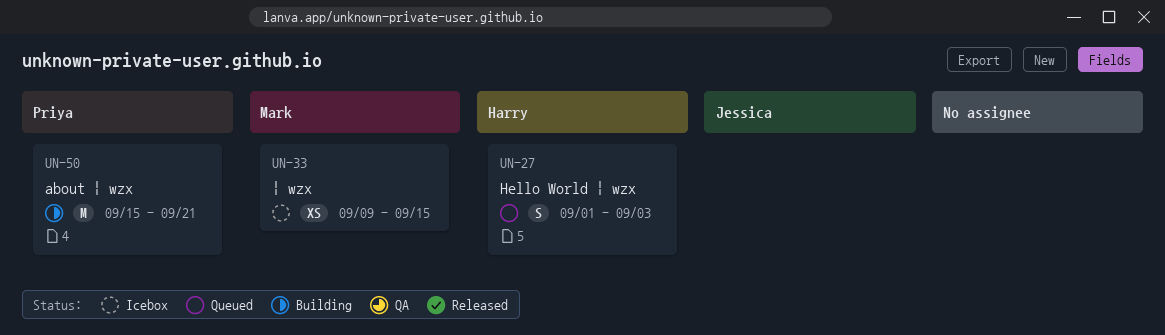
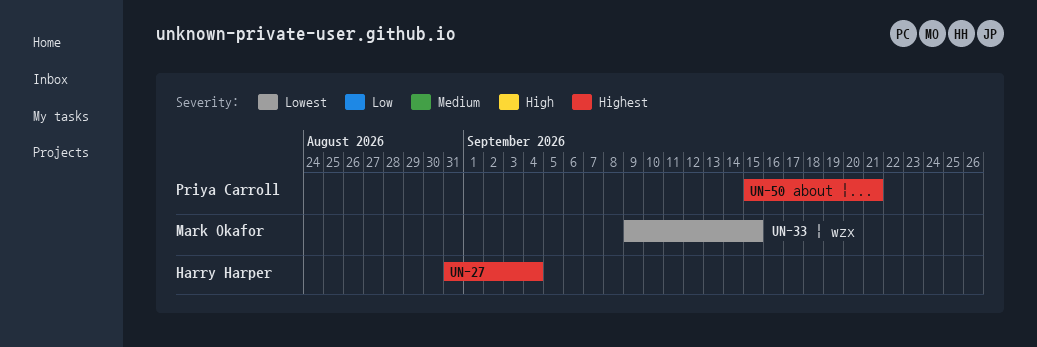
UN-27, start: Sep 1 -> Aug 31
UN-27, due: Sep 3 -> Sep 4

